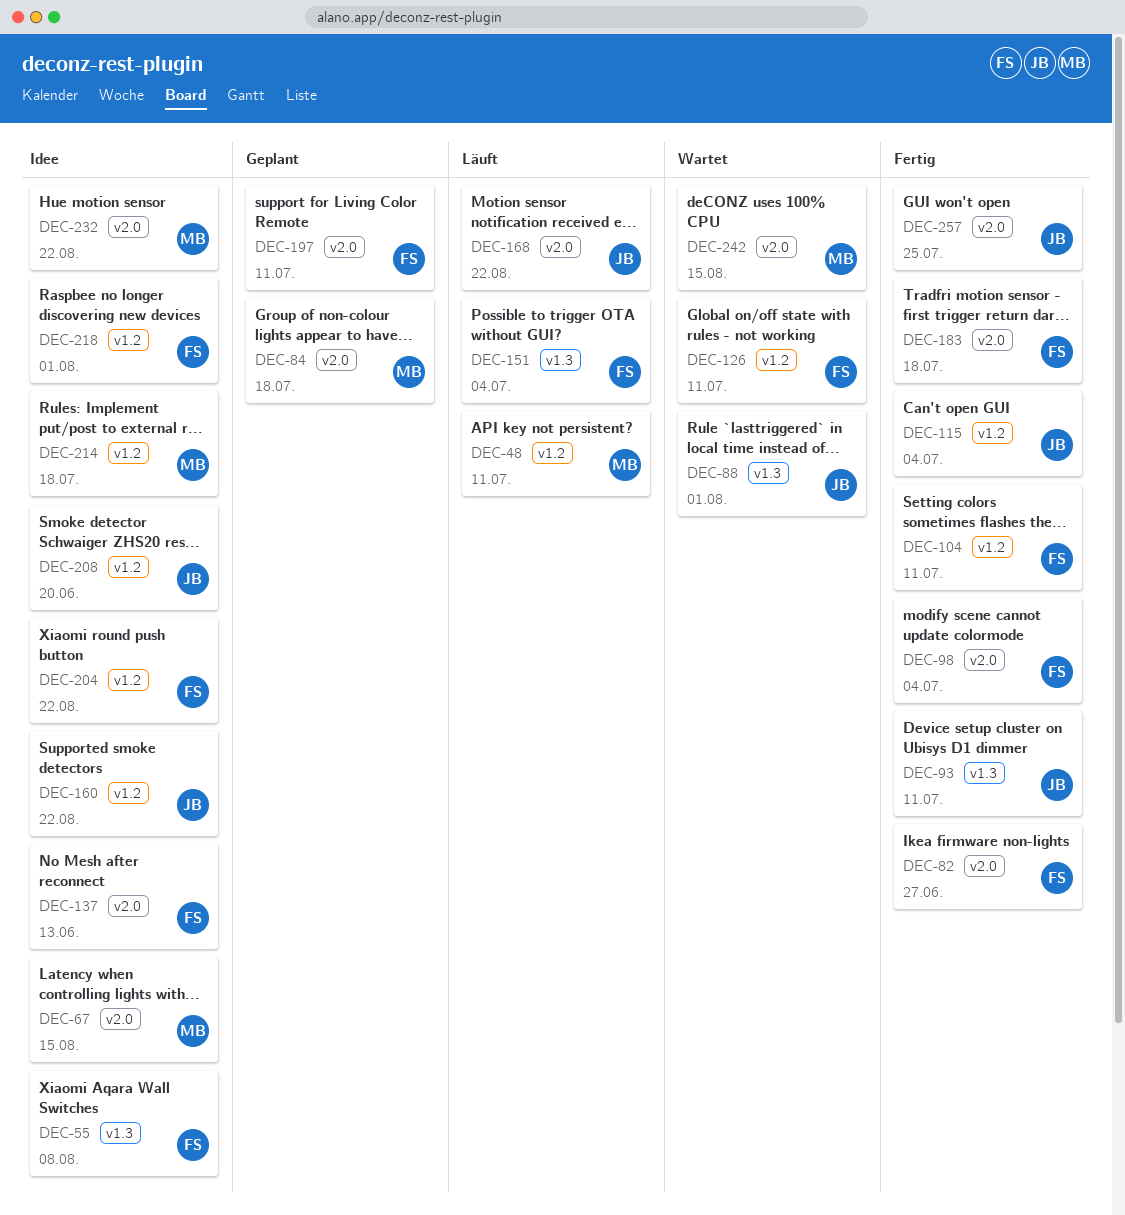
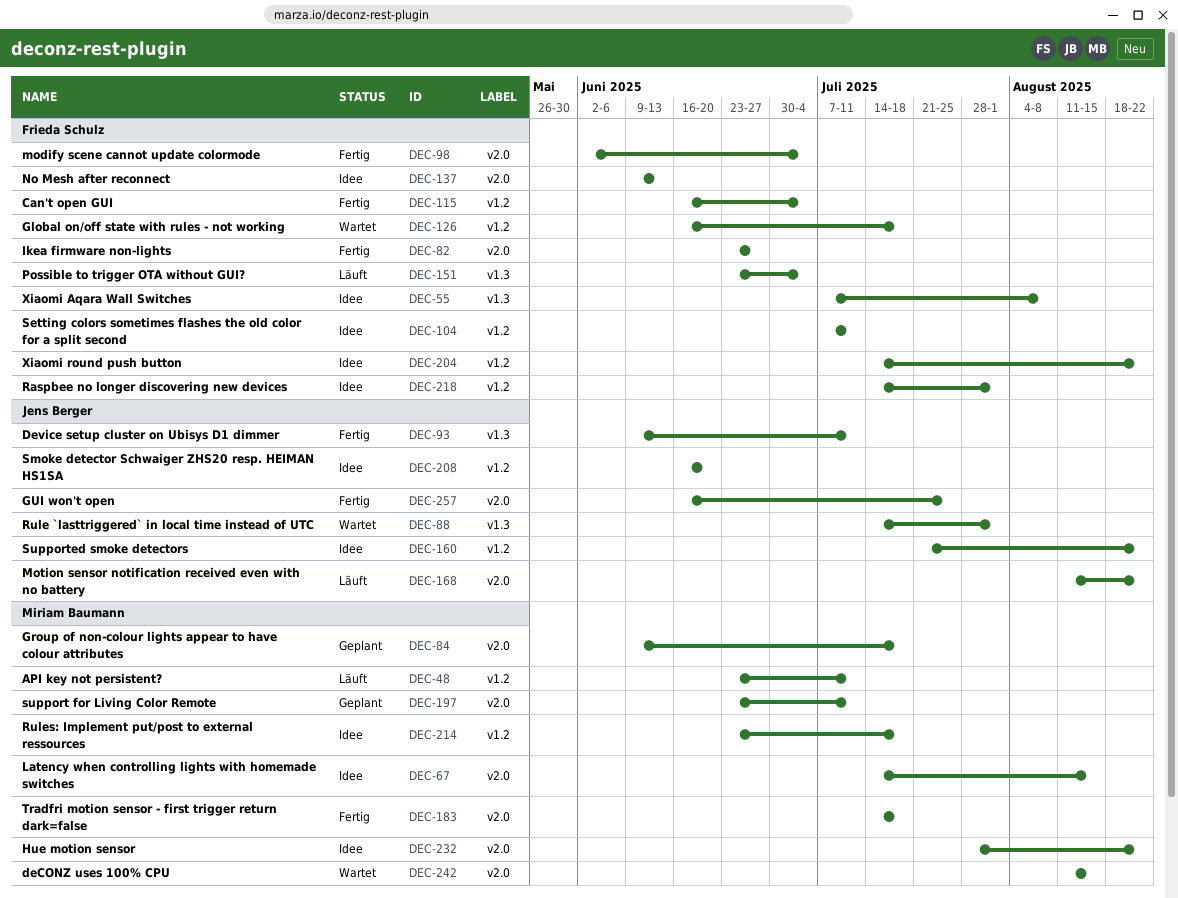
DEC-104, status: Fertig -> Idee
DEC-115, owner: Jens Berger -> Frieda Schulz
DEC-126, due: Jul 11 -> Jul 18
DEC-183, owner: Frieda Schulz -> Miriam Baumann
DEC-197, owner: Frieda Schulz -> Miriam Baumann

